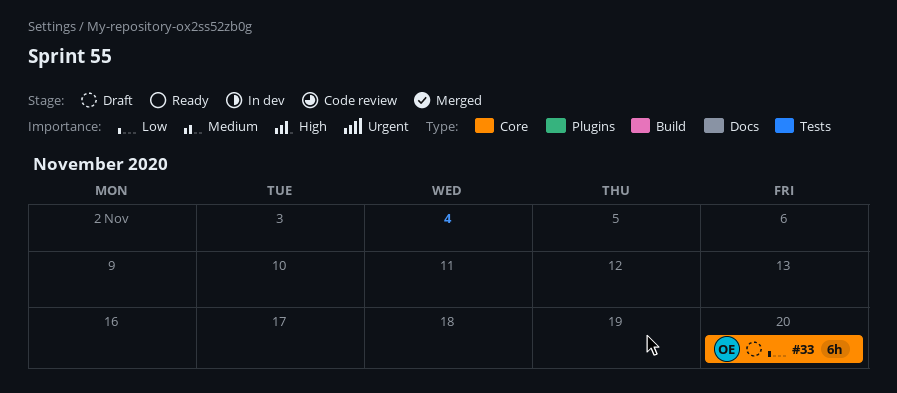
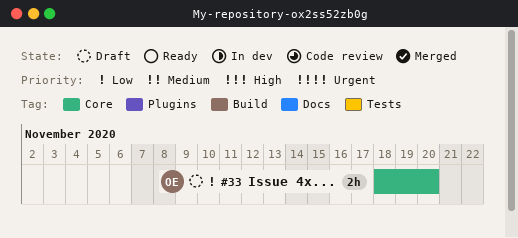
#33, estimate: 6h -> 2h
#33, start: Nov 20 -> Nov 18

